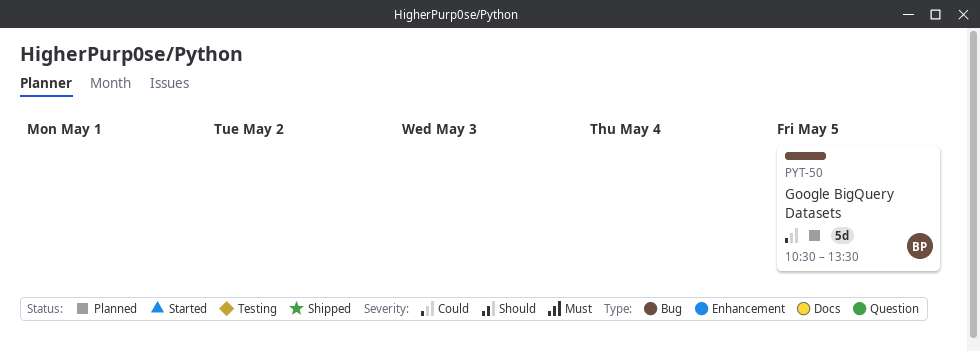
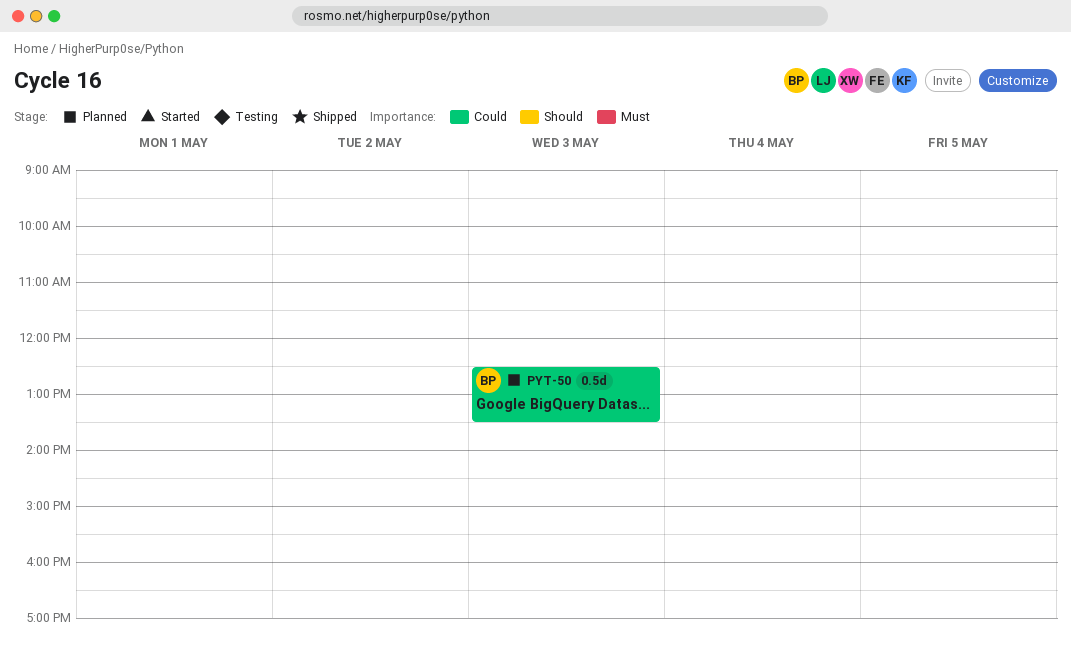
PYT-50, estimate: 5d -> 0.5d
PYT-50, day: May 5 -> May 3
PYT-50, begins: 10:30 -> 12:30

